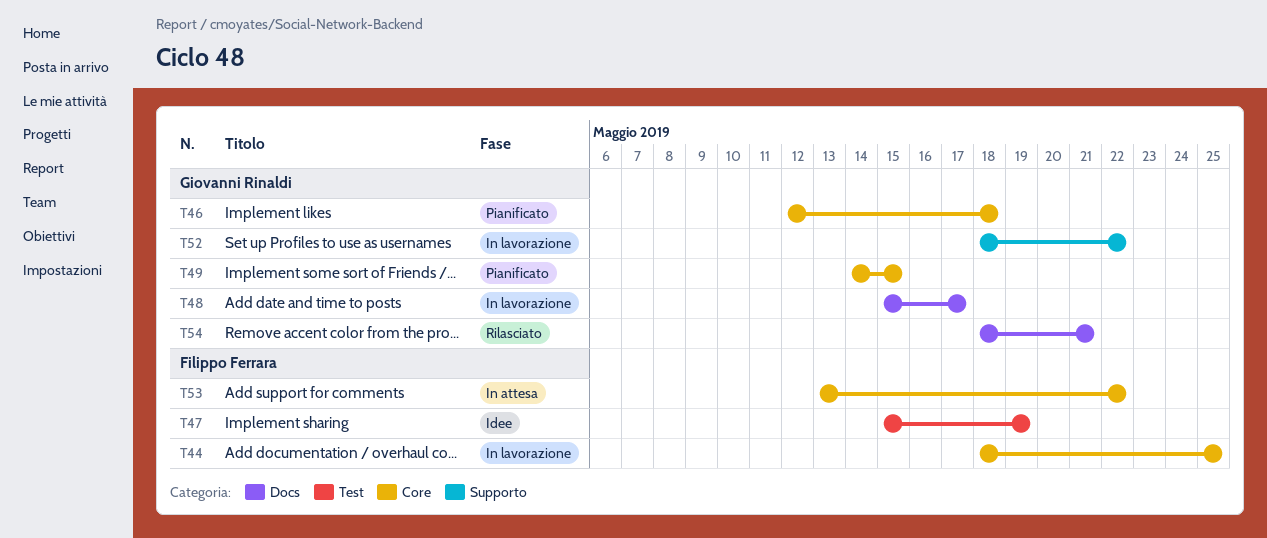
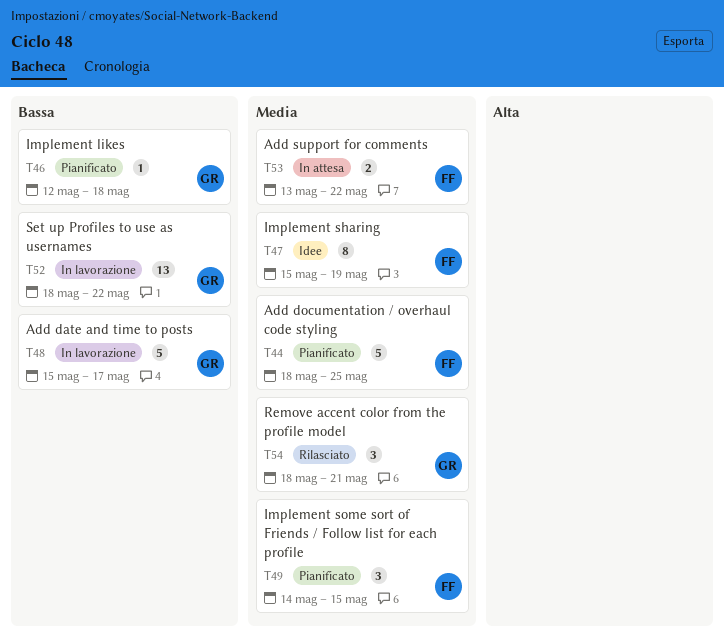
T44, status: In lavorazione -> Pianificato
T49, owner: Giovanni Rinaldi -> Filippo Ferrara

